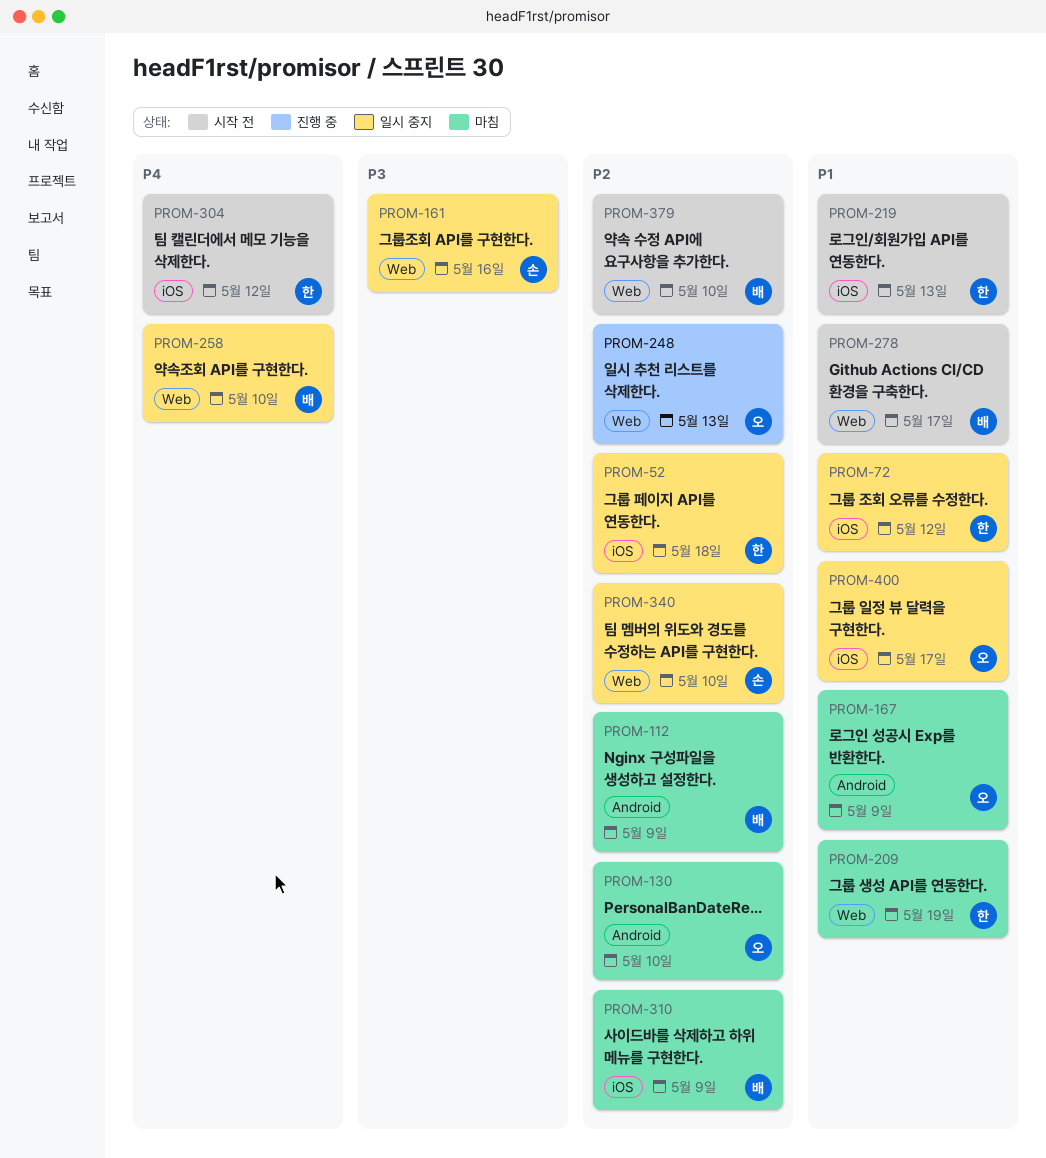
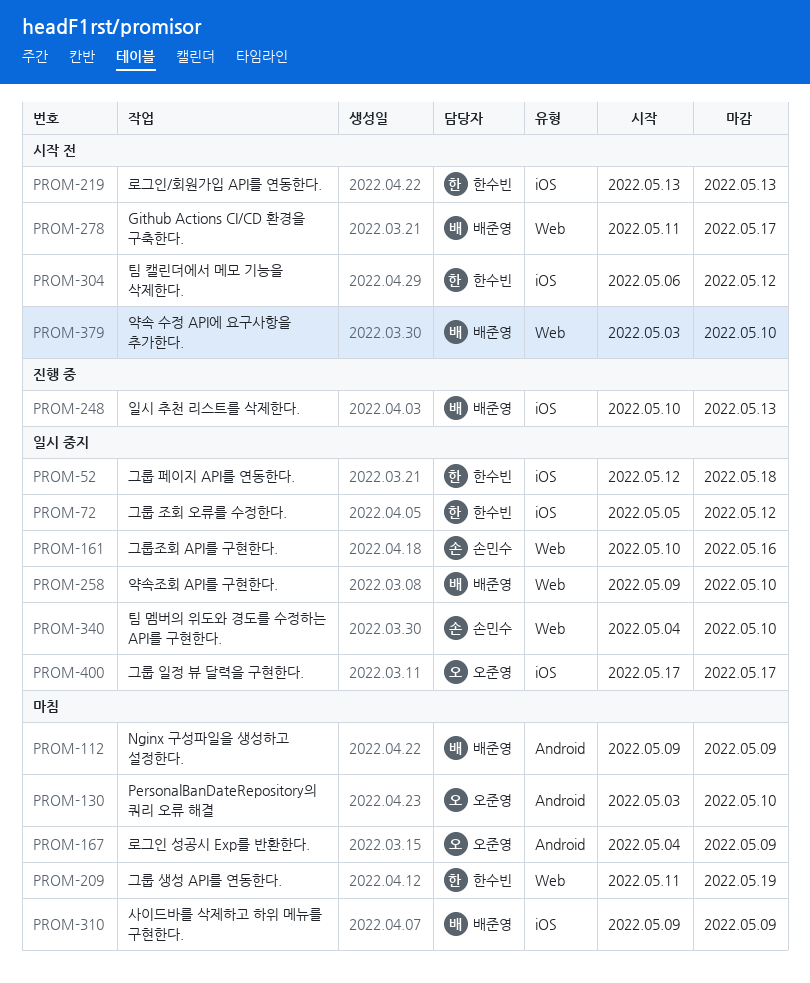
PROM-248, owner: 오준영 -> 배준영
PROM-248, label: Web -> iOS

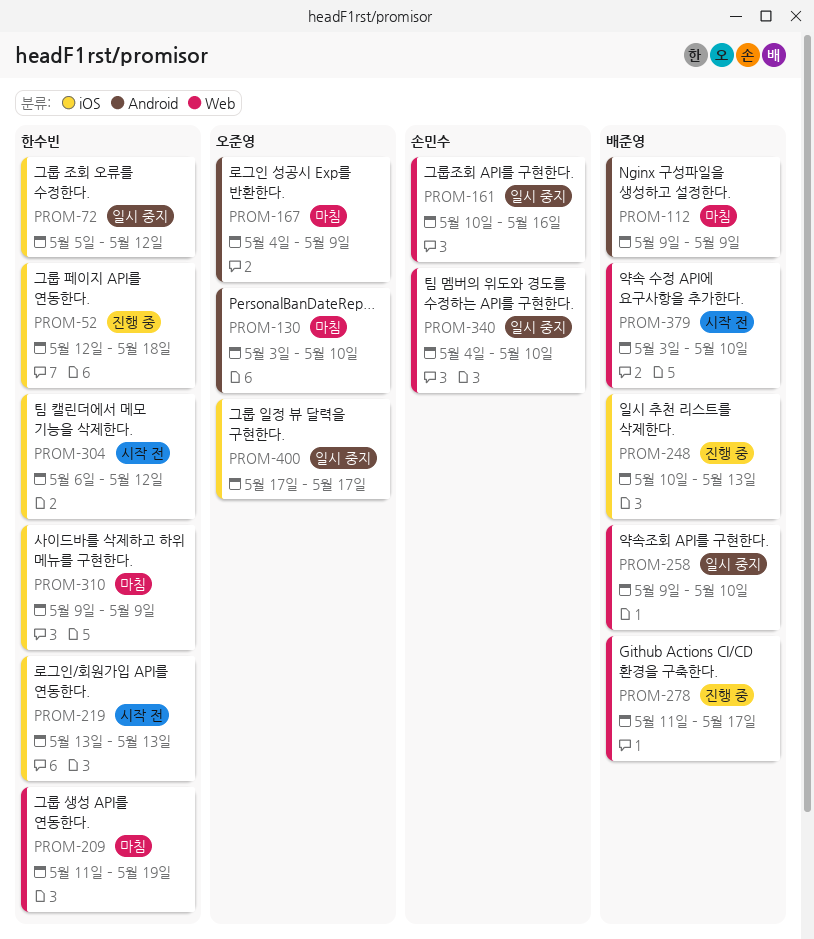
PROM-52, status: 일시 중지 -> 진행 중
PROM-278, status: 시작 전 -> 진행 중
PROM-310, owner: 배준영 -> 한수빈

